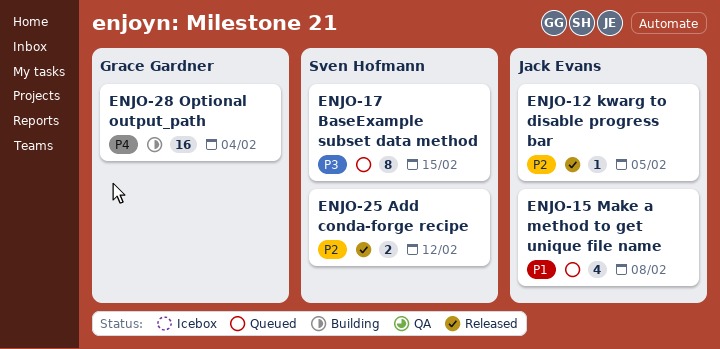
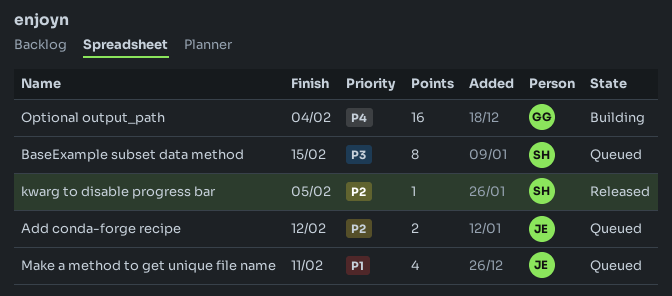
Add conda-forge recipe, status: Released -> Queued
Add conda-forge recipe, owner: Sven Hofmann -> Jack Evans
kwarg to disable progress bar, owner: Jack Evans -> Sven Hofmann
Make a method to get unique file name, due: Feb 8 -> Feb 11

